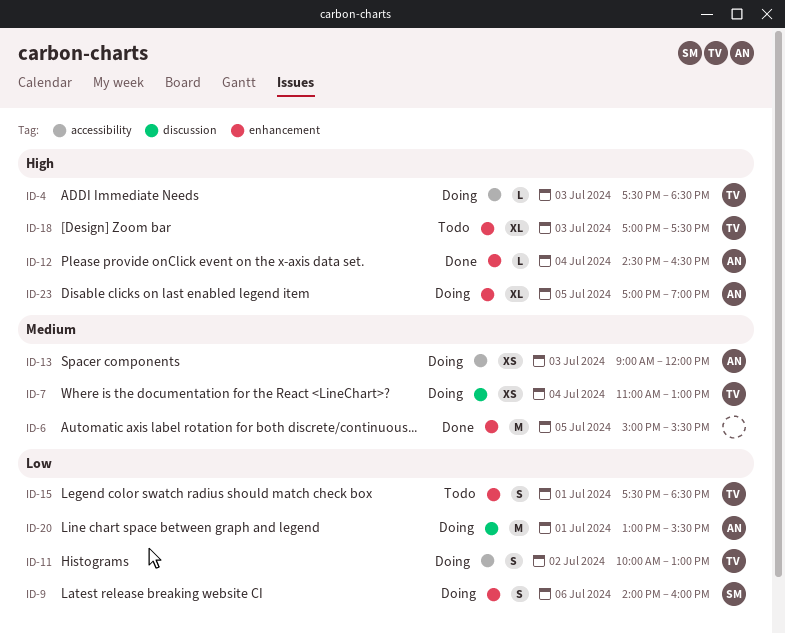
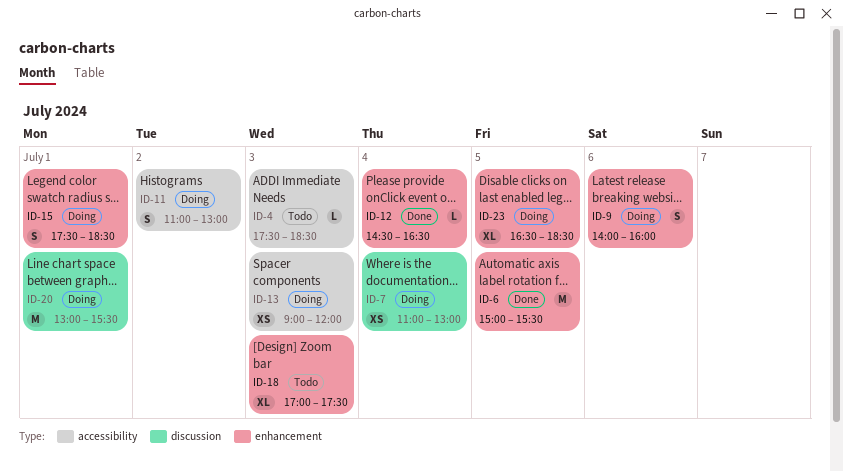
ID-4, status: Doing -> Todo
ID-11, begins: 10:00 -> 11:00
ID-15, status: Todo -> Doing
ID-23, begins: 17:00 -> 16:30
ID-23, ends: 19:00 -> 18:30

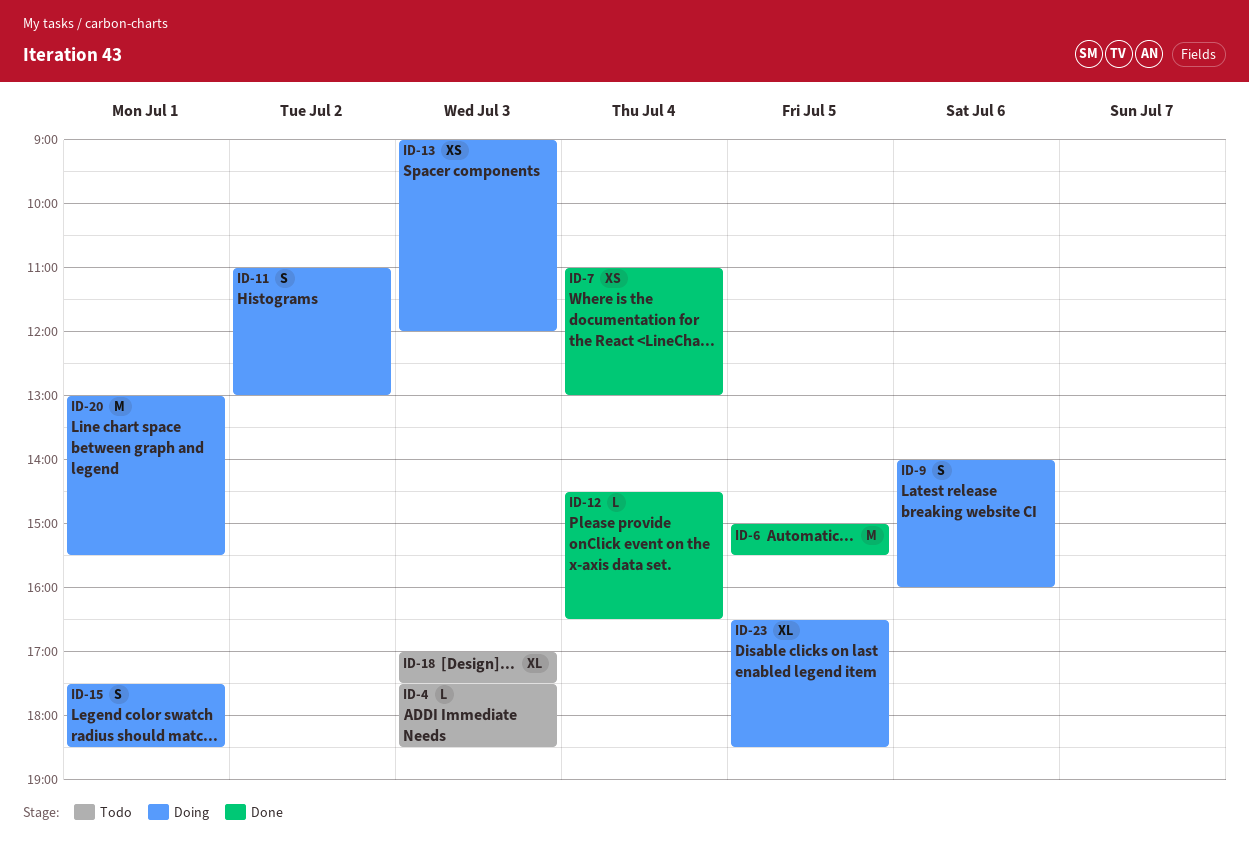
ID-7, status: Doing -> Done

